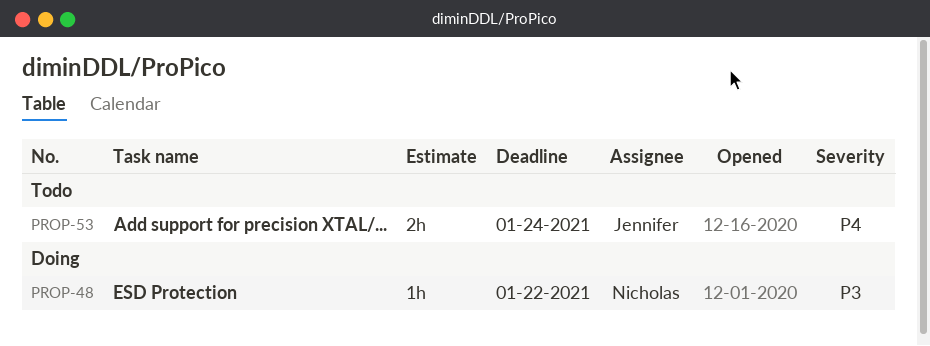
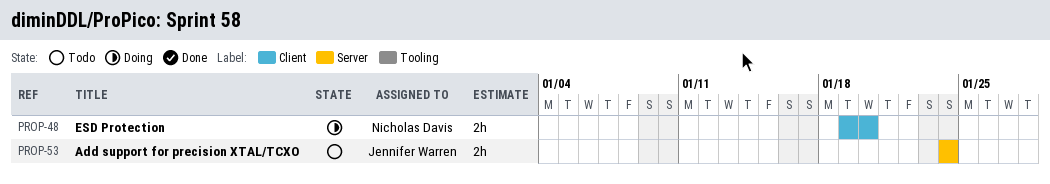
PROP-48, estimate: 1h -> 2h
PROP-48, due: Jan 22 -> Jan 20

